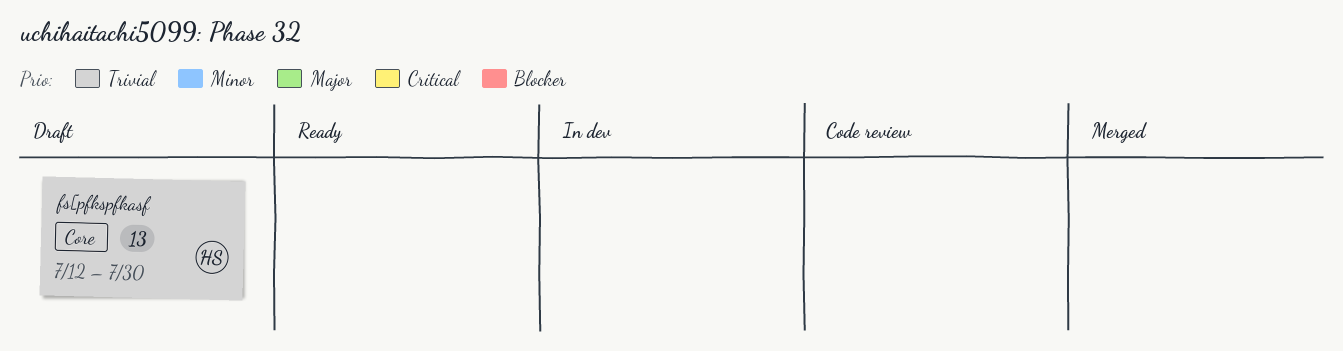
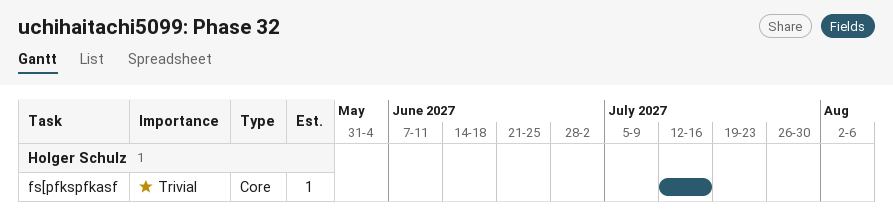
fs[pfkspfkasf, estimate: 13 -> 1
fs[pfkspfkasf, due: Jul 30 -> Jul 16

